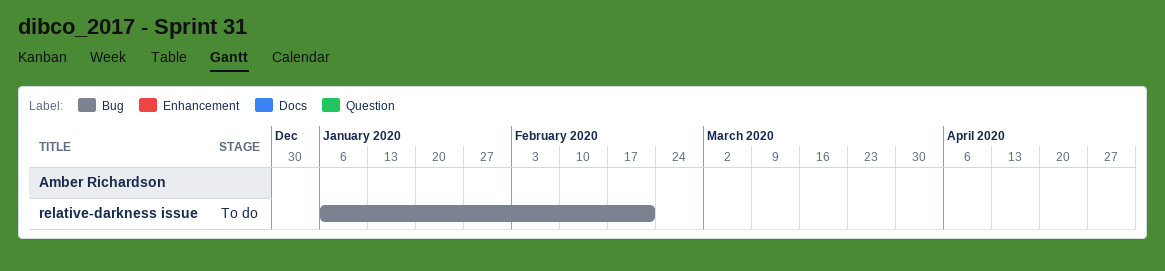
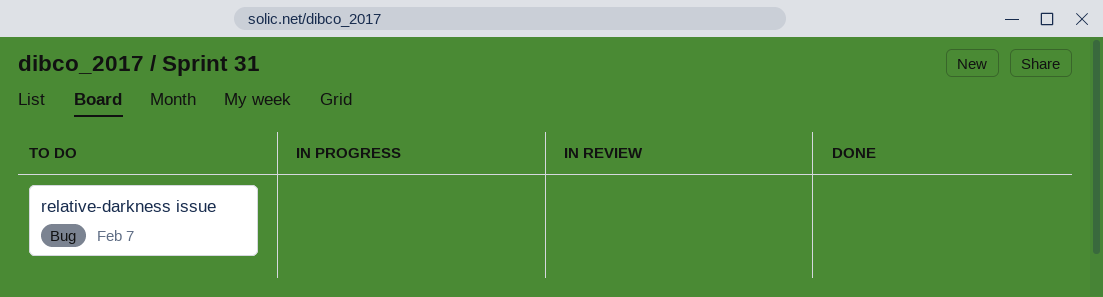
relative-darkness issue, due: Feb 21 -> Feb 7

